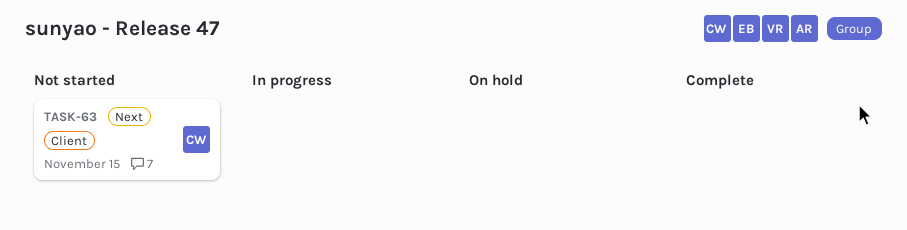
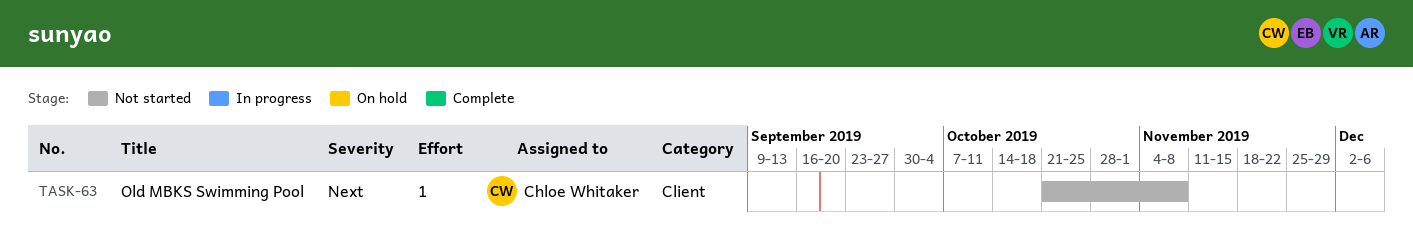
TASK-63, due: Nov 15 -> Nov 8

